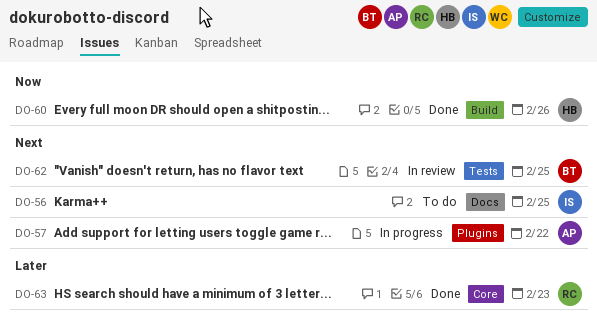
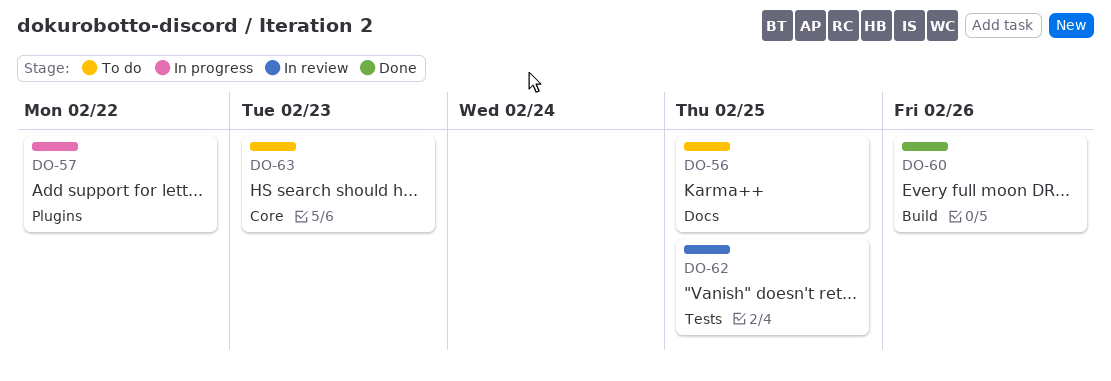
DO-63, status: Done -> To do

